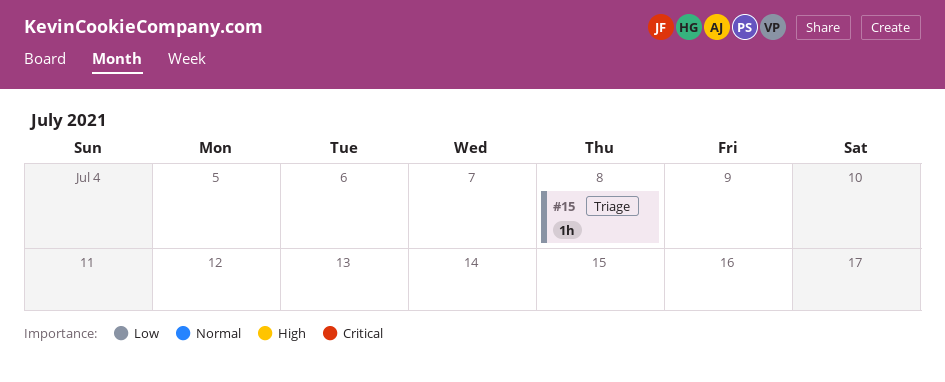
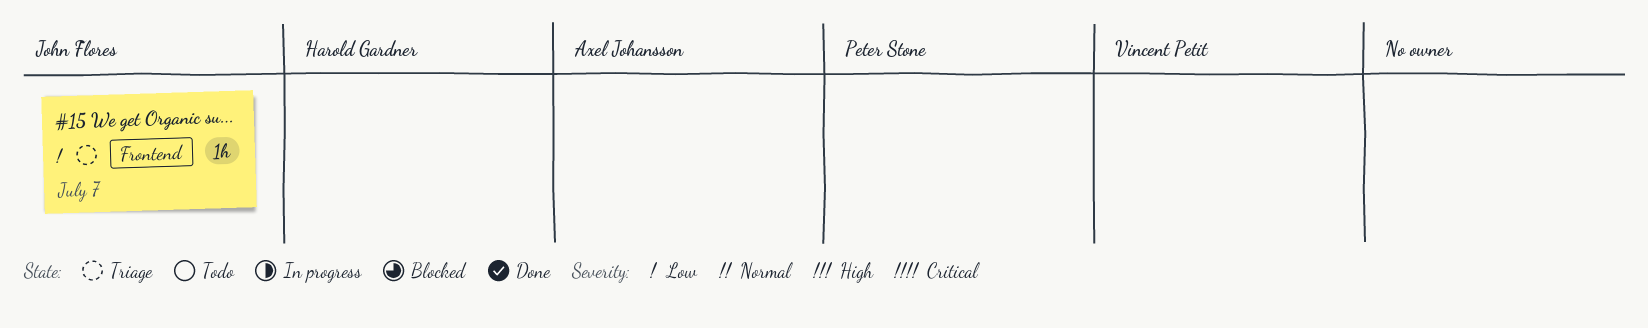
#15, due: Jul 8 -> Jul 7

